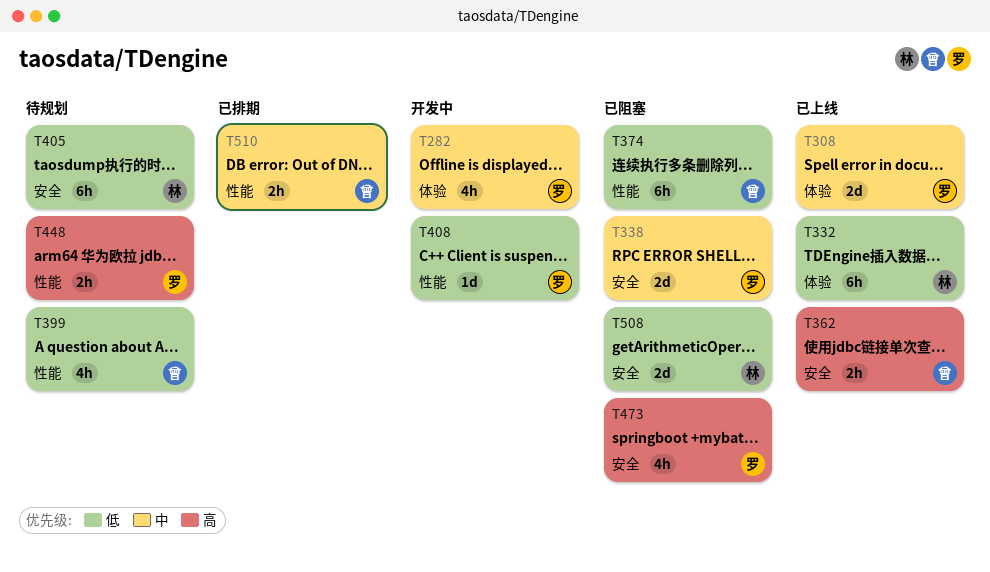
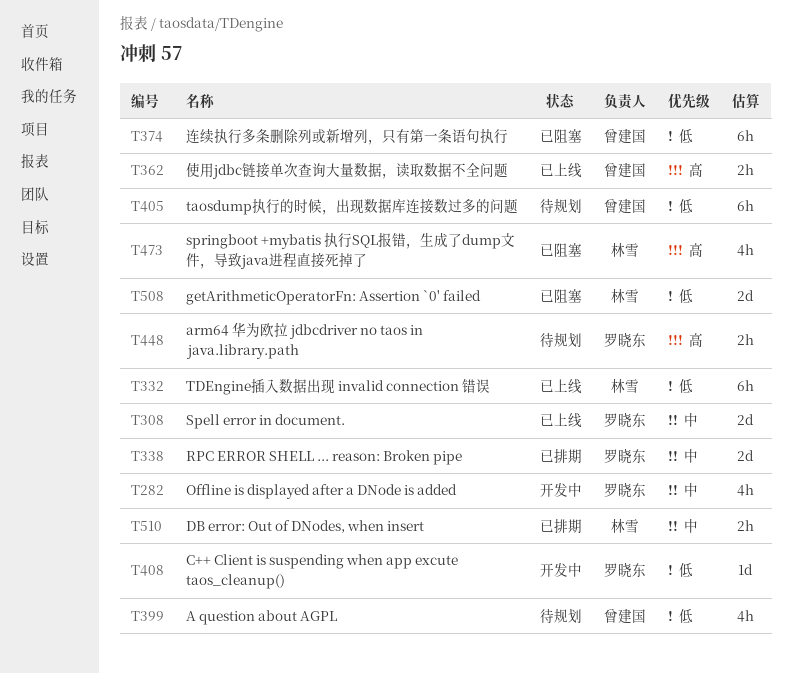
T338, status: 已阻塞 -> 已排期
T405, owner: 林雪 -> 曾建国
T473, owner: 罗晓东 -> 林雪
T510, owner: 曾建国 -> 林雪

